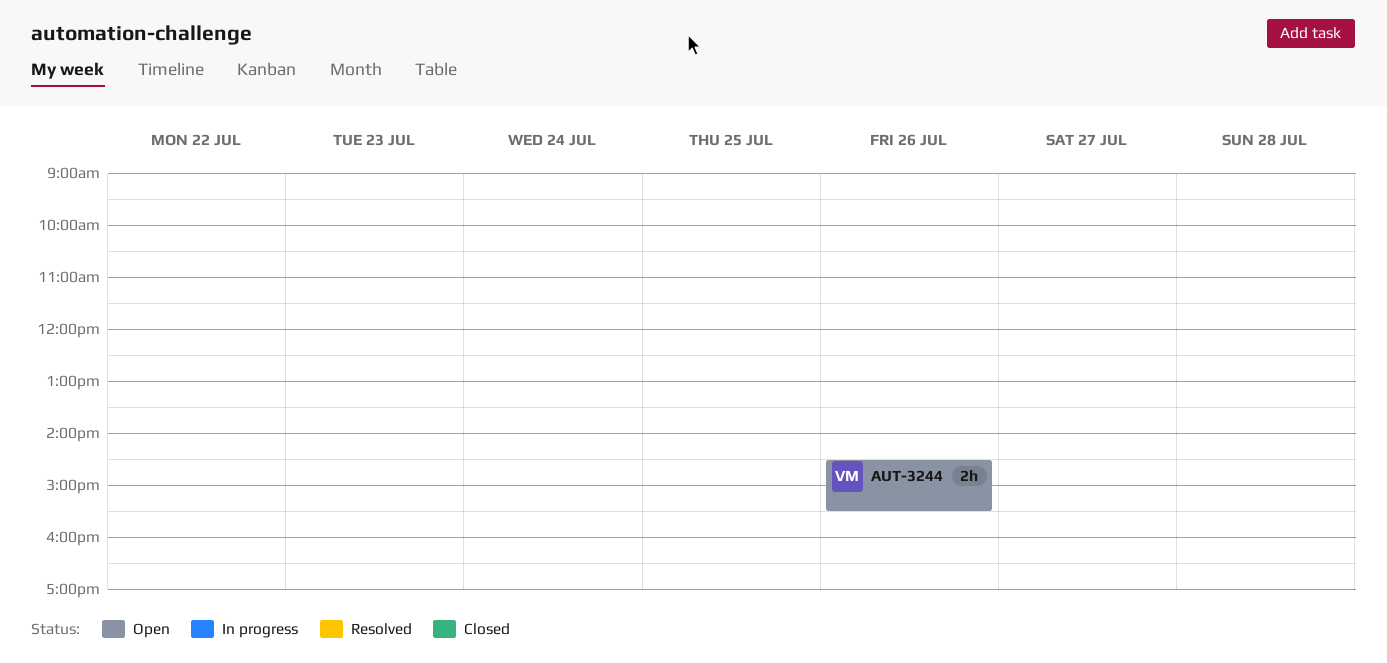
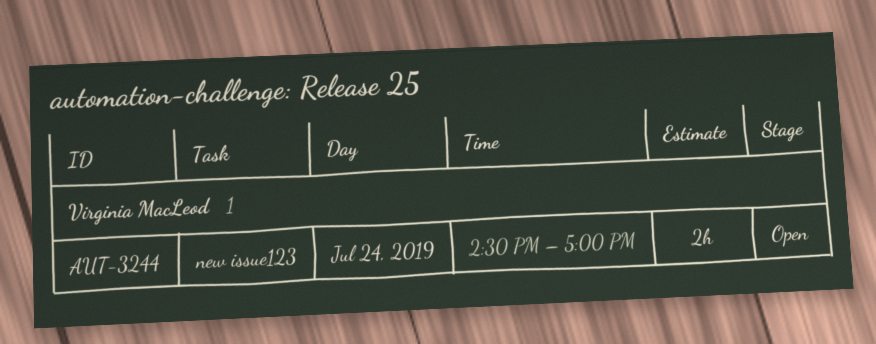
AUT-3244, day: Jul 26 -> Jul 24
AUT-3244, ends: 15:30 -> 17:00

